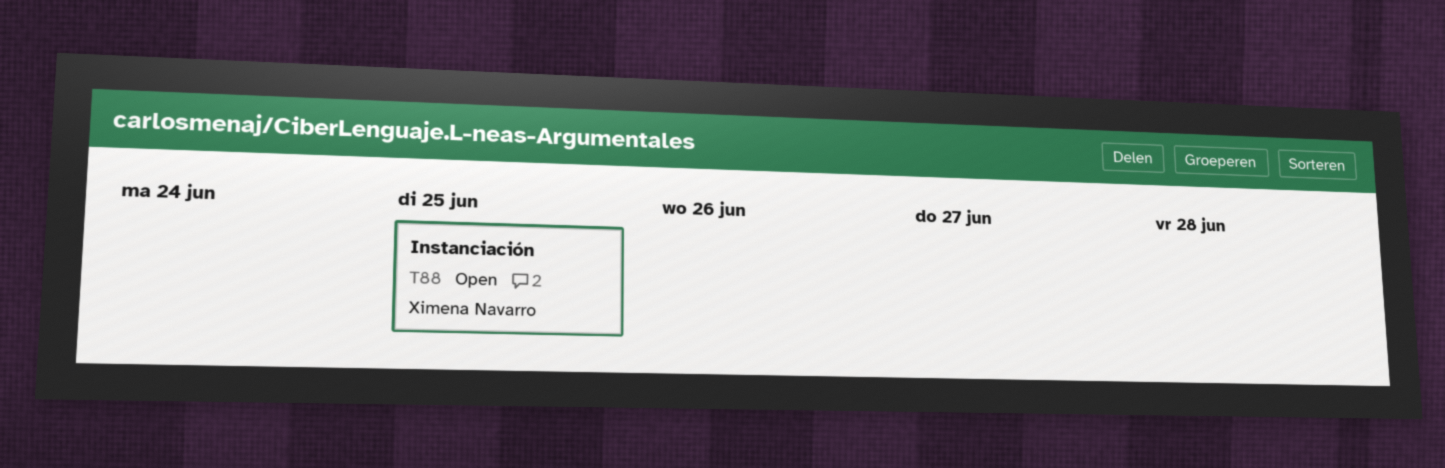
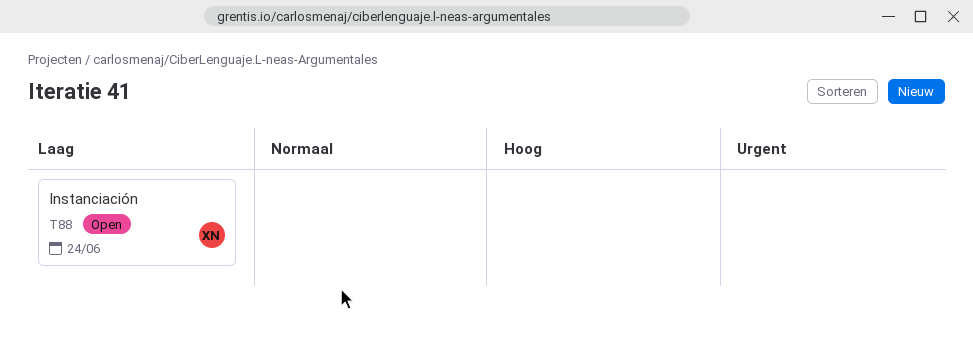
T88, due: Jun 25 -> Jun 24

